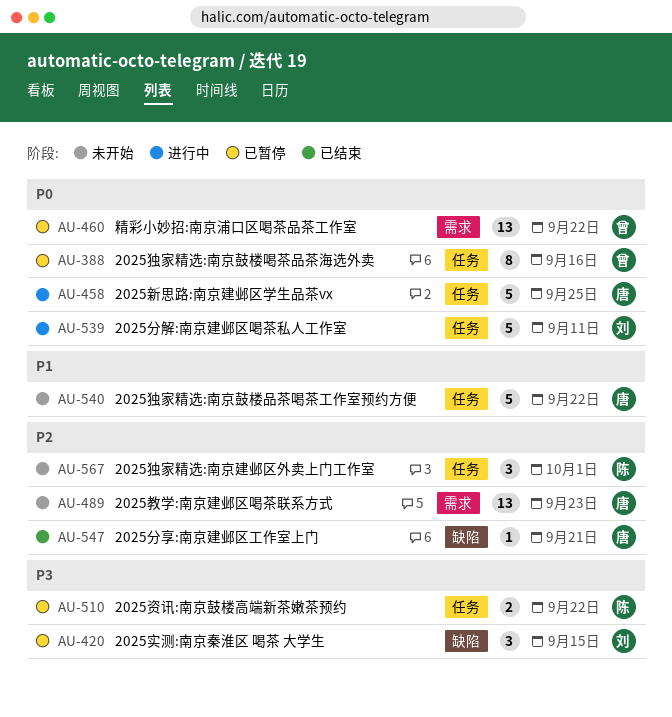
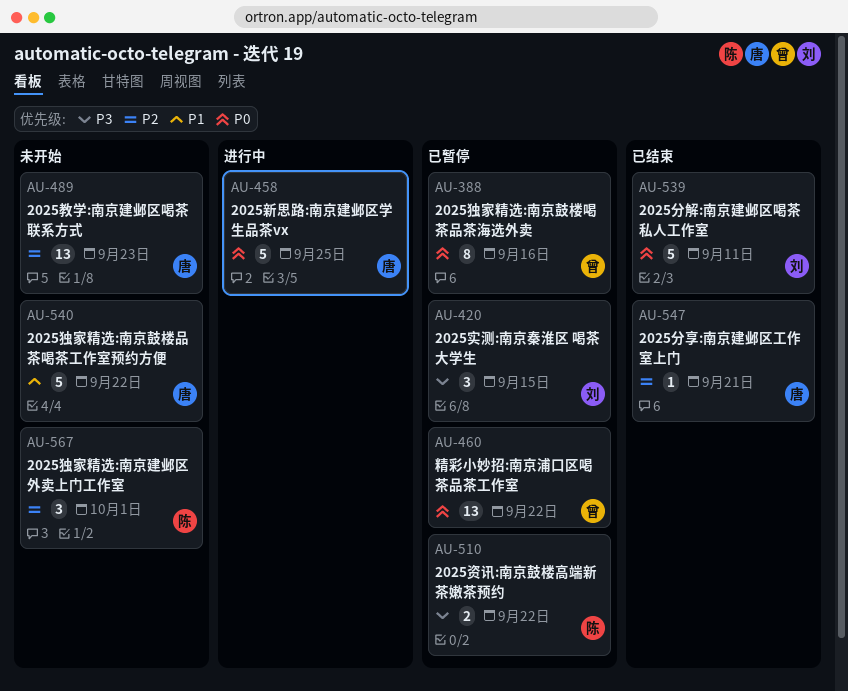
AU-539, status: 进行中 -> 已结束

